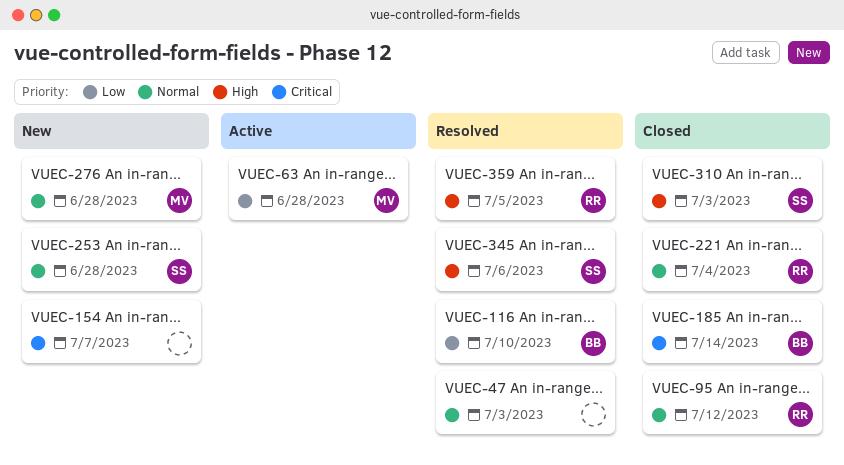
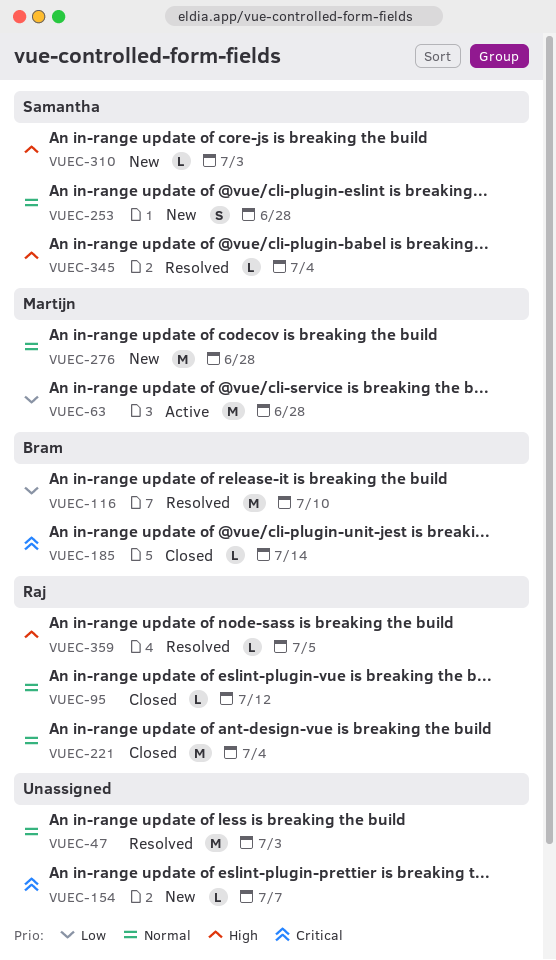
VUEC-310, status: Closed -> New
VUEC-345, due: Jul 6 -> Jul 4

